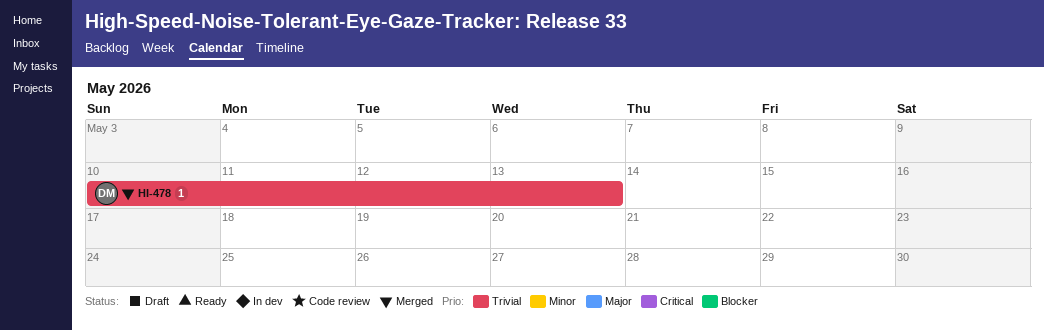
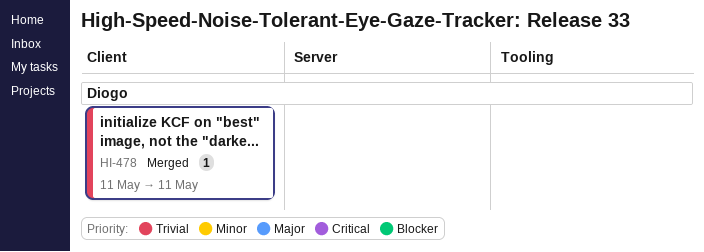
HI-478, start: May 10 -> May 11
HI-478, due: May 13 -> May 11

